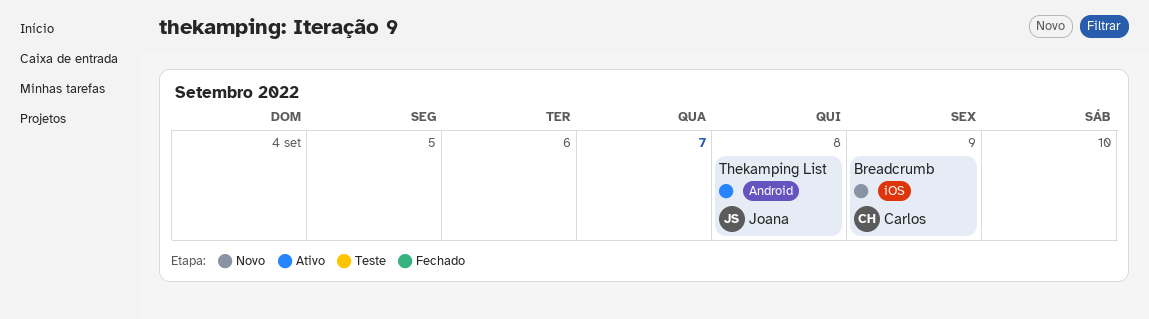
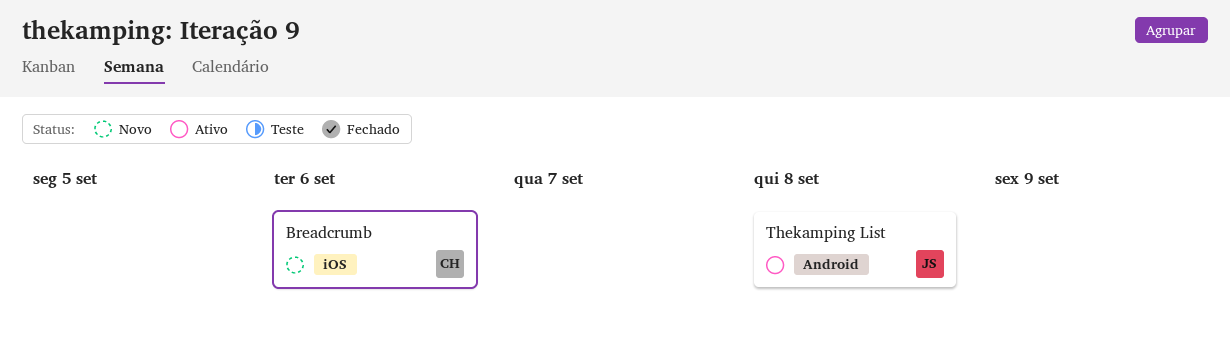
Breadcrumb, due: Sep 9 -> Sep 6

